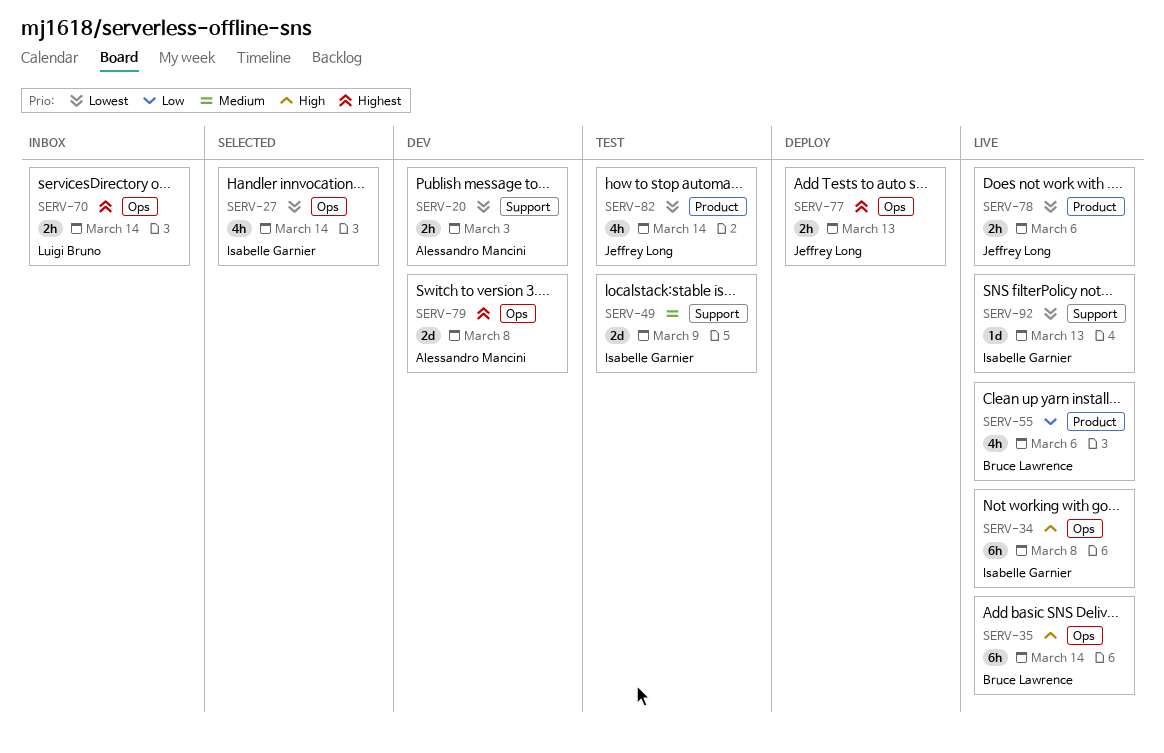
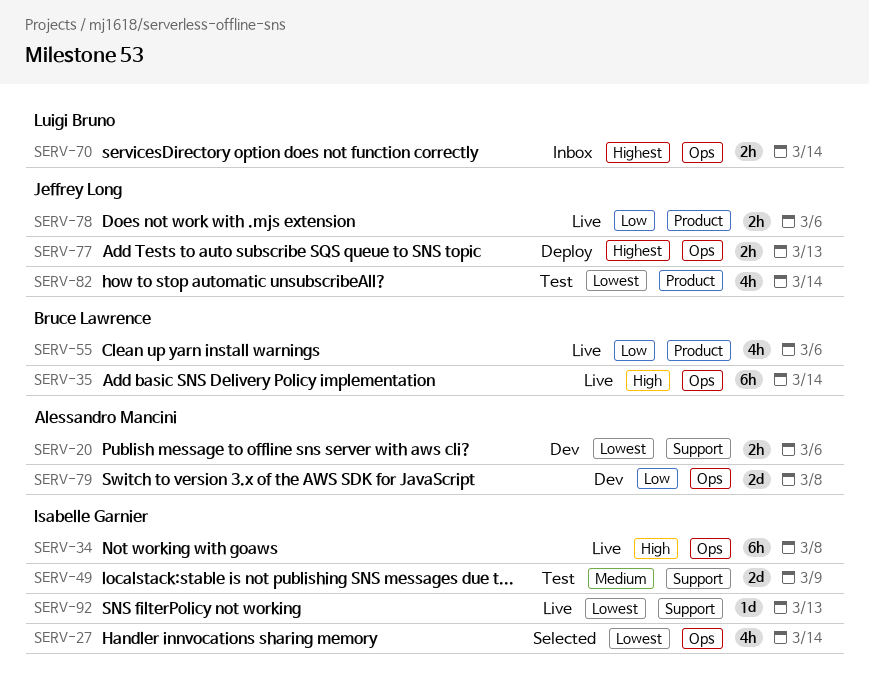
SERV-20, due: Mar 3 -> Mar 6
SERV-78, priority: Lowest -> Low
SERV-79, priority: Highest -> Low

